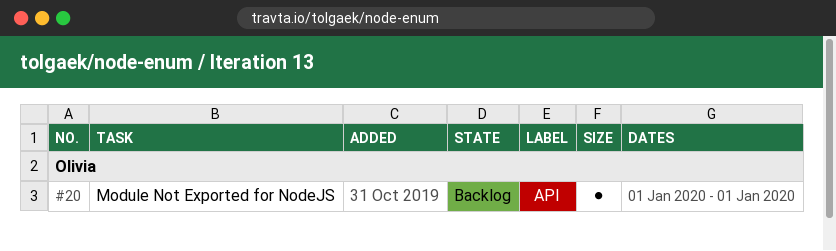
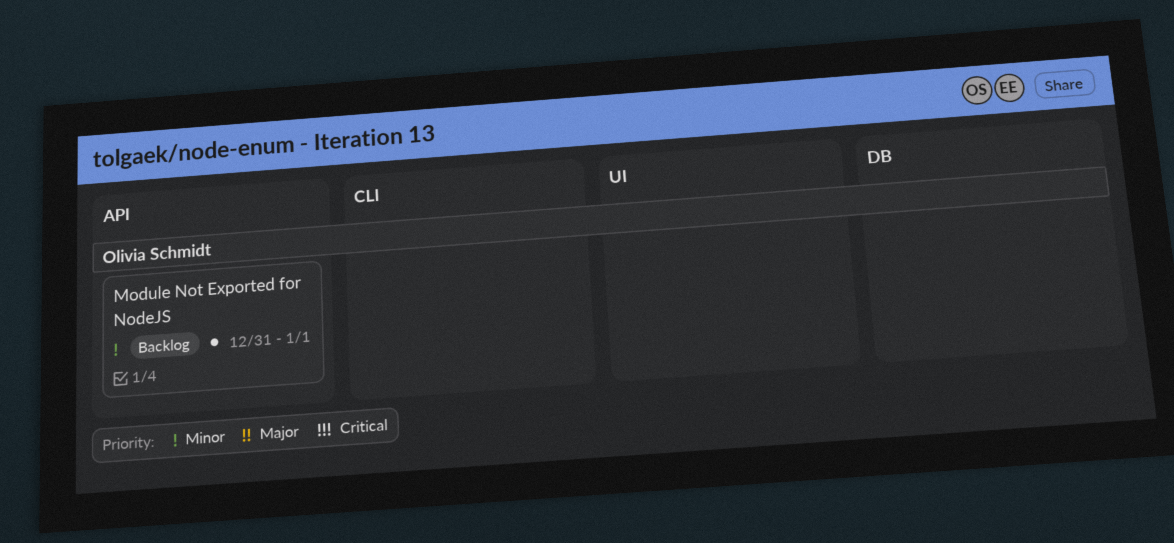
Module Not Exported for NodeJS, start: Jan 1 -> Dec 31

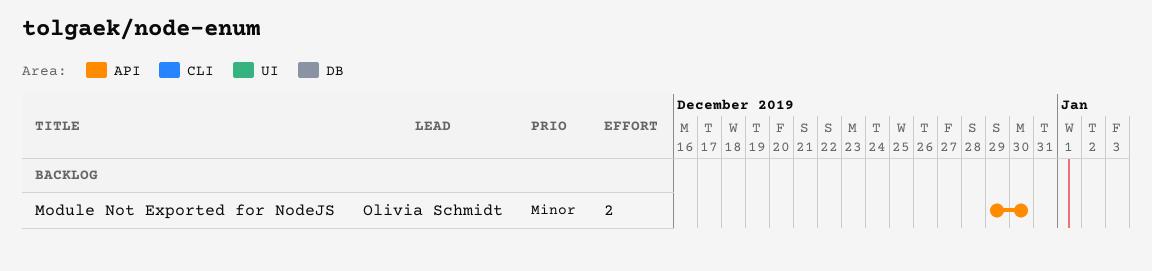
Module Not Exported for NodeJS, estimate: 1 -> 2
Module Not Exported for NodeJS, start: Dec 31 -> Dec 29
Module Not Exported for NodeJS, due: Jan 1 -> Dec 30

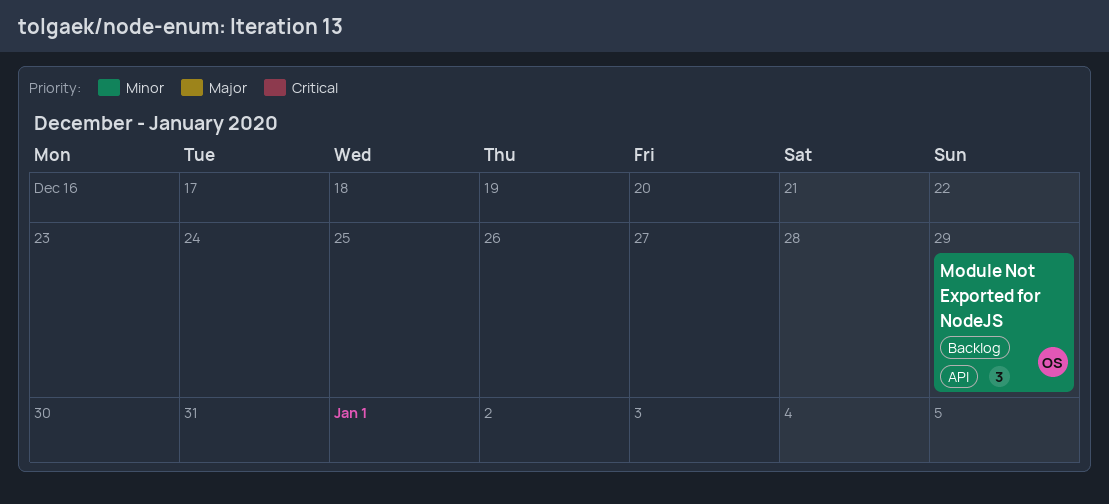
Module Not Exported for NodeJS, estimate: 2 -> 3
Module Not Exported for NodeJS, due: Dec 30 -> Dec 29

